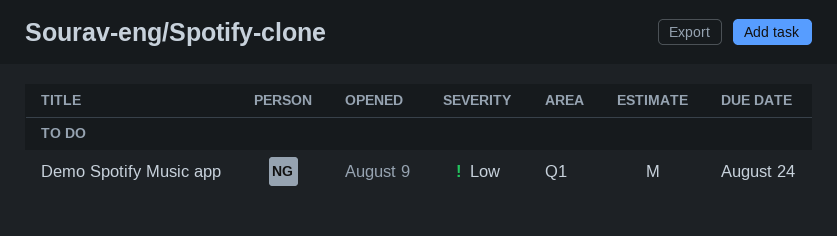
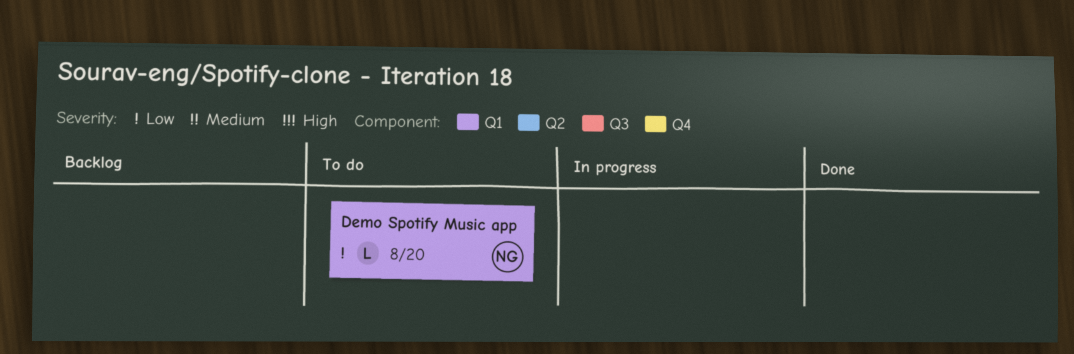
Demo Spotify Music app, estimate: M -> L
Demo Spotify Music app, due: Aug 24 -> Aug 20

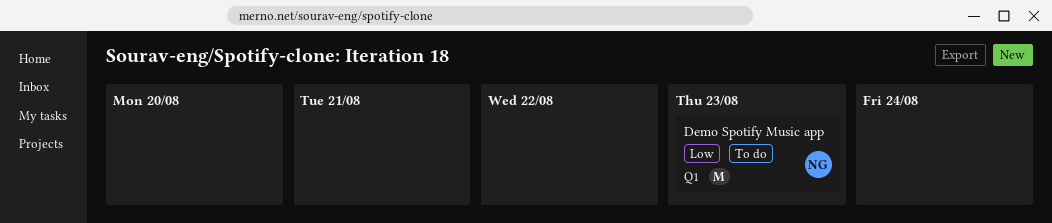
Demo Spotify Music app, estimate: L -> M
Demo Spotify Music app, due: Aug 20 -> Aug 23

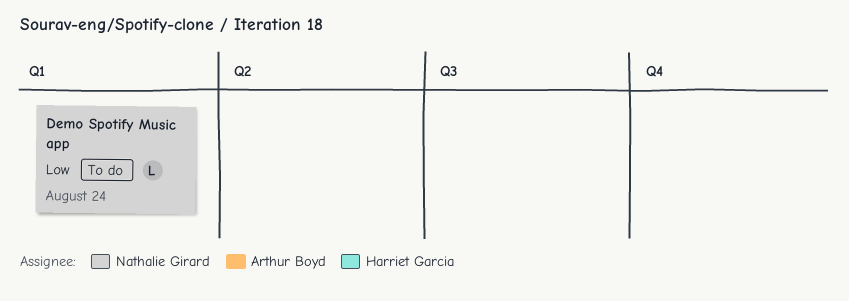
Demo Spotify Music app, estimate: M -> L
Demo Spotify Music app, due: Aug 23 -> Aug 24

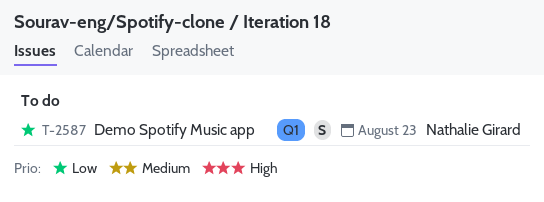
Demo Spotify Music app, estimate: L -> S
Demo Spotify Music app, due: Aug 24 -> Aug 23

